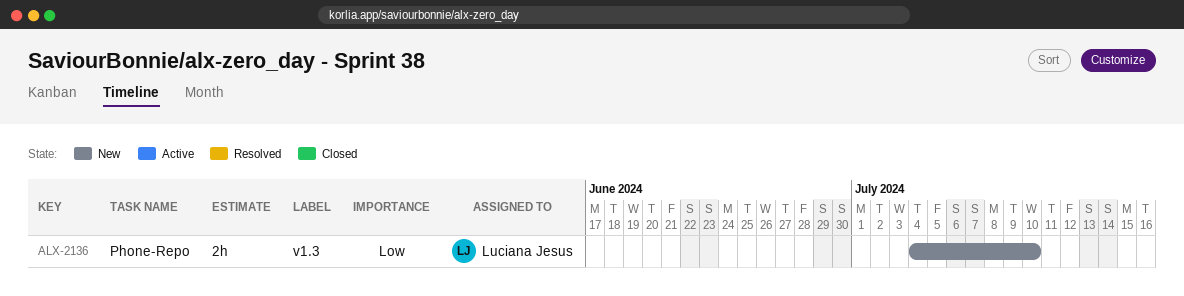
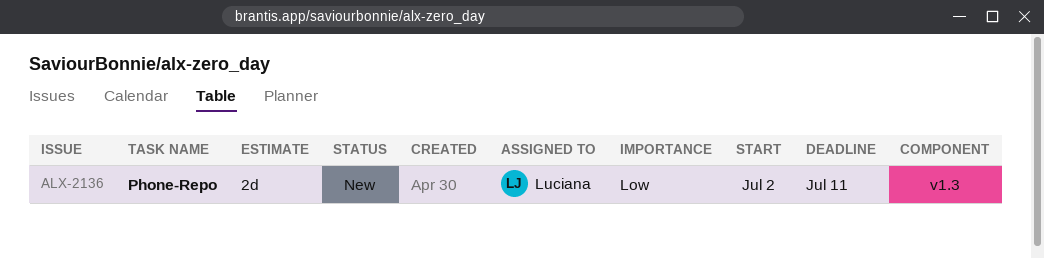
ALX-2136, estimate: 2h -> 2d
ALX-2136, start: Jul 4 -> Jul 2
ALX-2136, due: Jul 10 -> Jul 11

